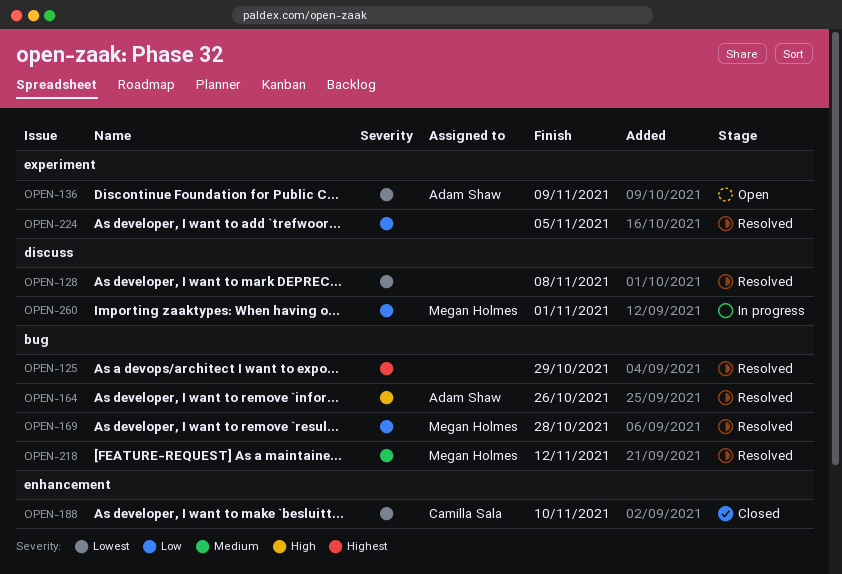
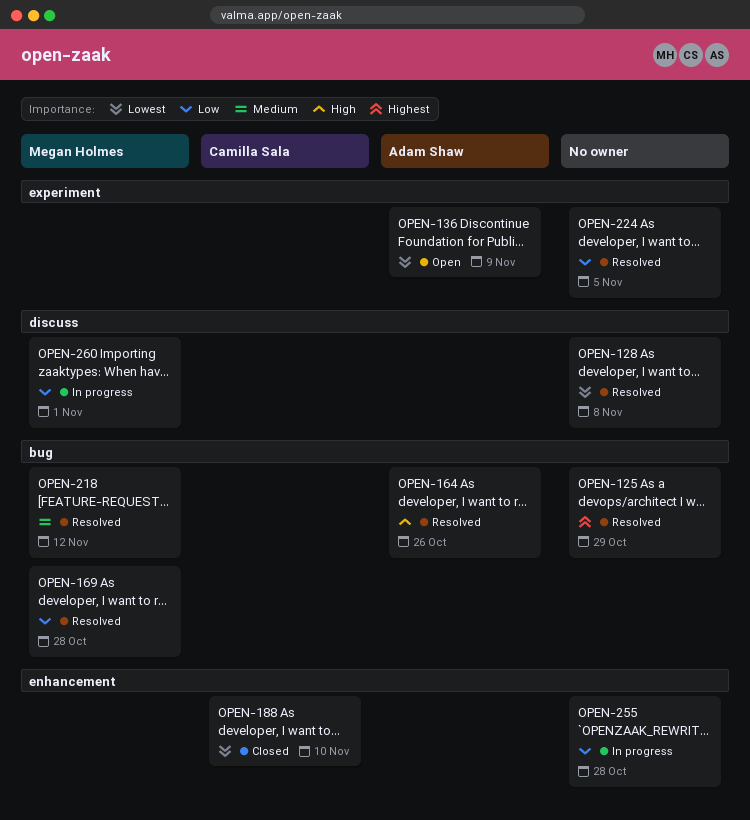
OPEN-255: none -> present

